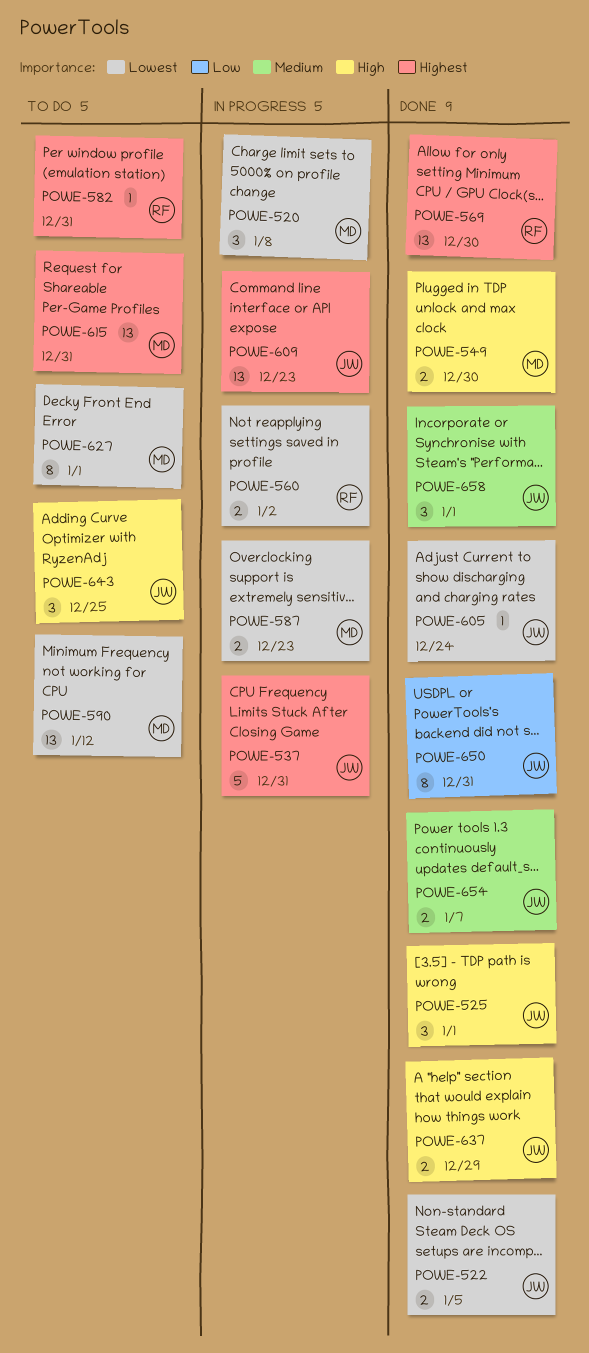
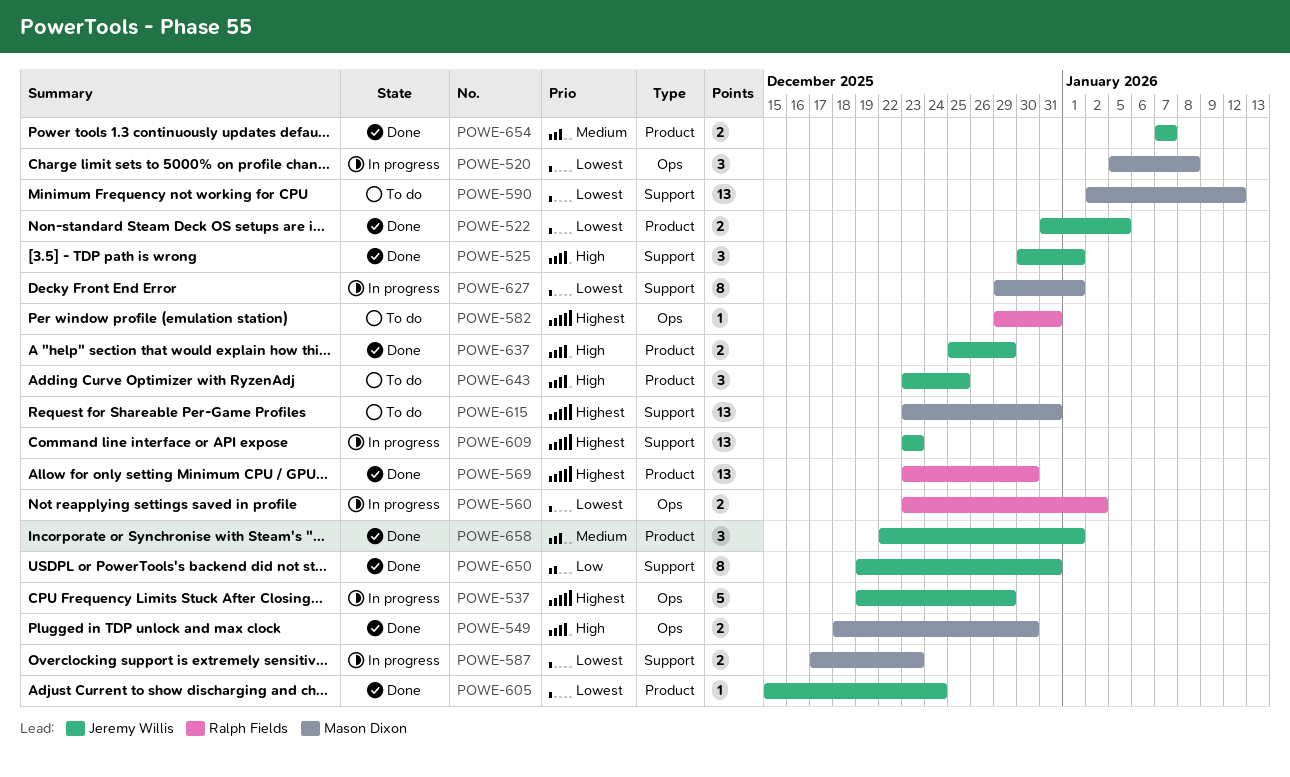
POWE-537, due: Dec 31 -> Dec 29
POWE-627, status: To do -> In progress

